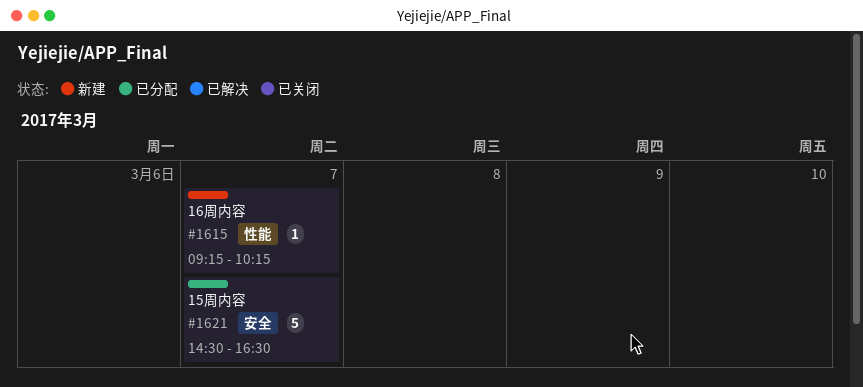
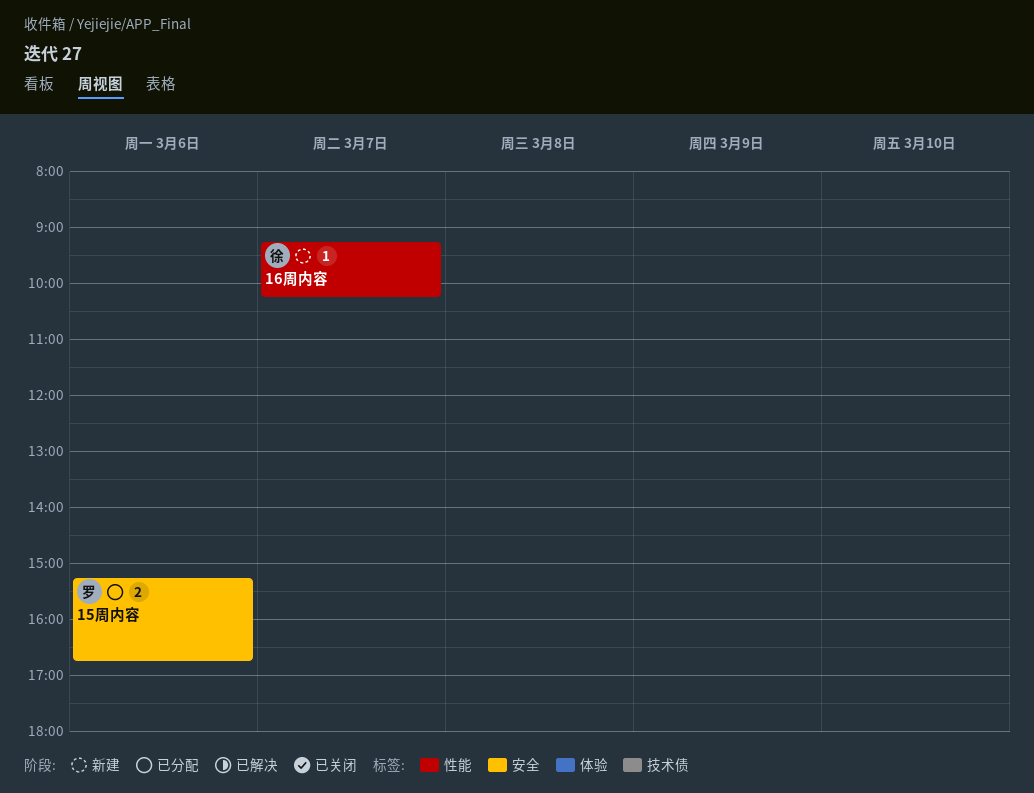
15周内容, estimate: 5 -> 2
15周内容, day: Mar 7 -> Mar 6
15周内容, begins: 14:30 -> 15:15
15周内容, ends: 16:30 -> 16:45

